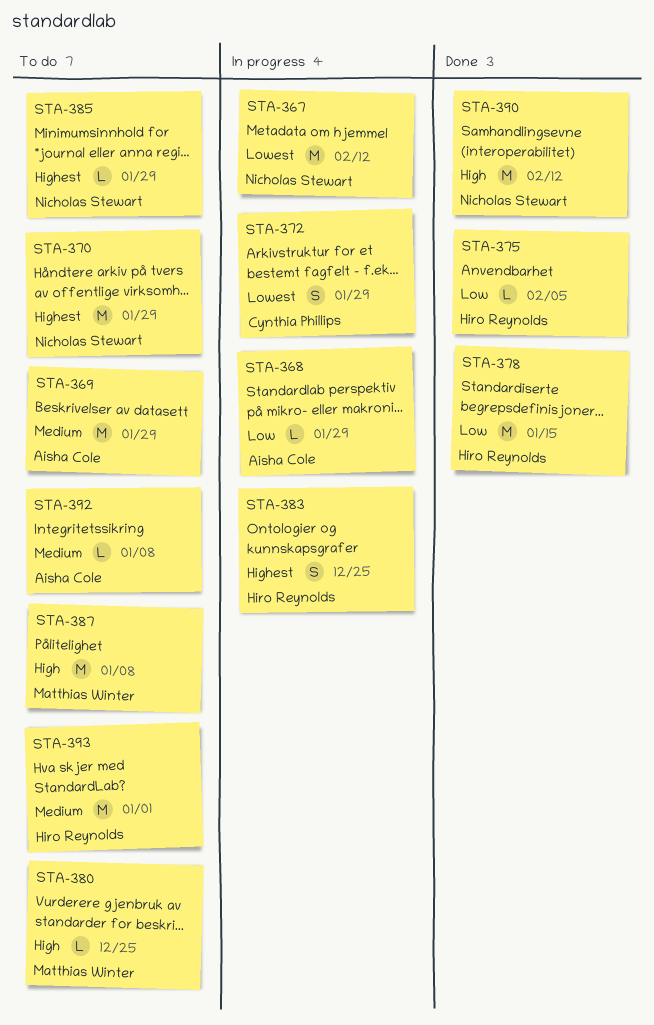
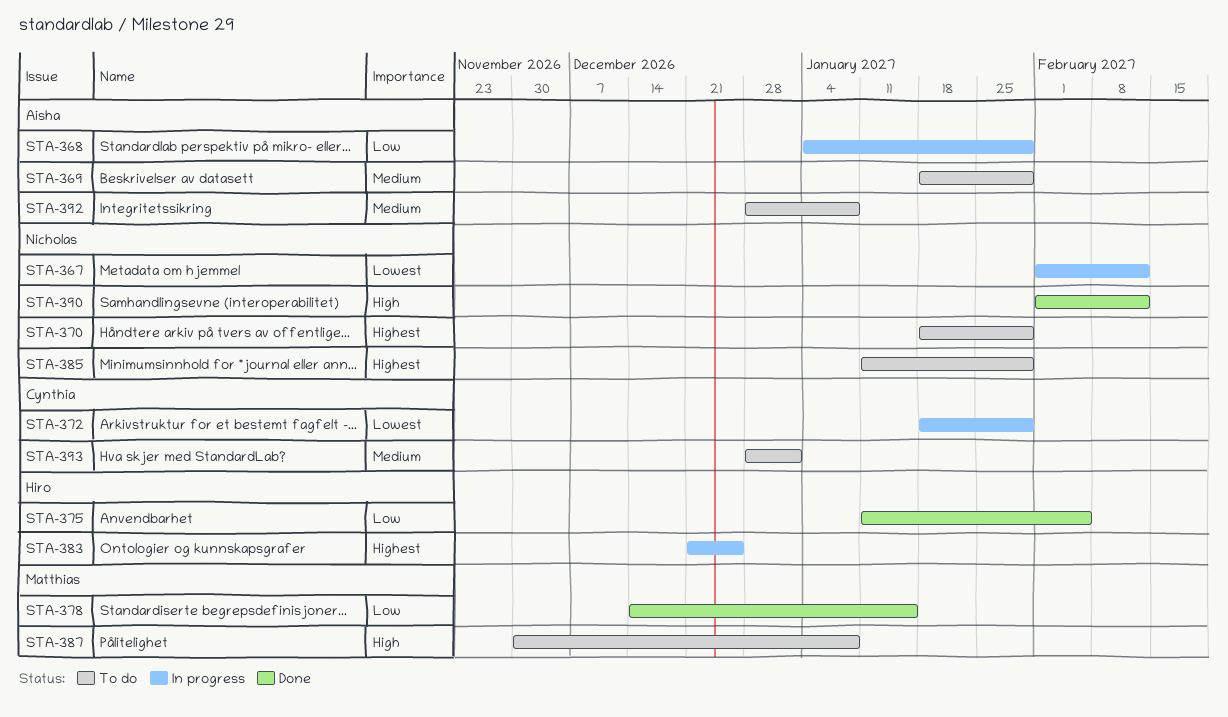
STA-378, owner: Hiro Reynolds -> Matthias Winter
STA-380: present -> none
STA-393, owner: Hiro Reynolds -> Cynthia Phillips

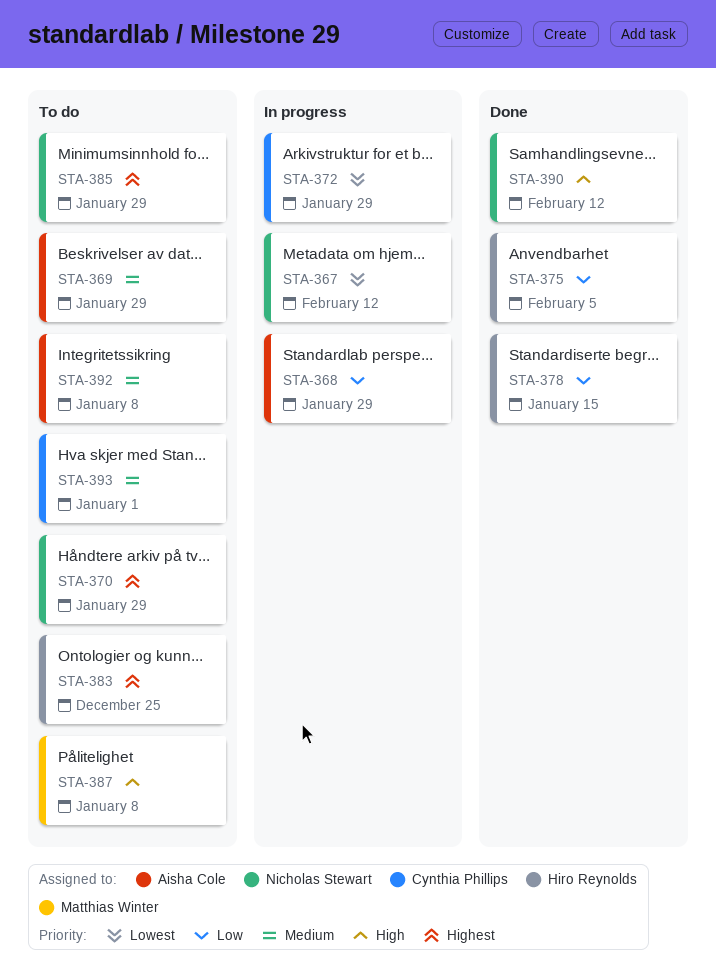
STA-378, owner: Matthias Winter -> Hiro Reynolds
STA-383, status: In progress -> To do

